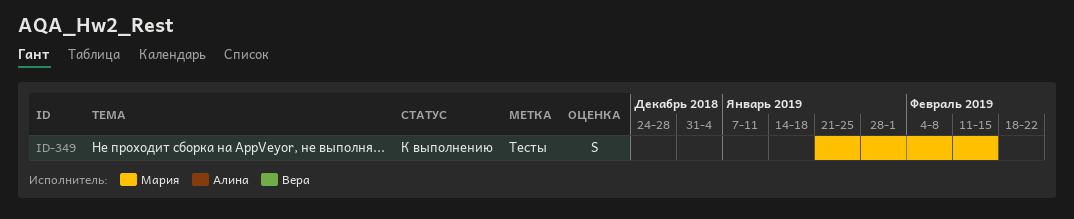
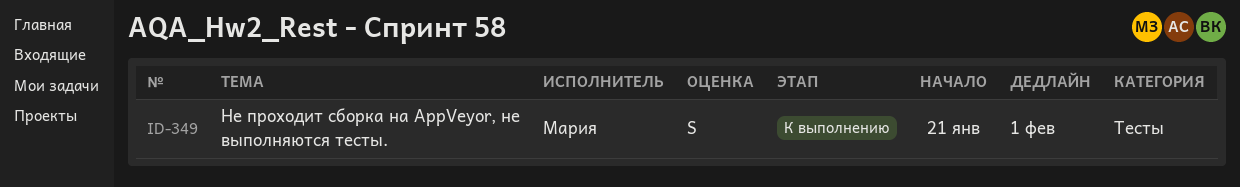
ID-349, due: Feb 15 -> Feb 1

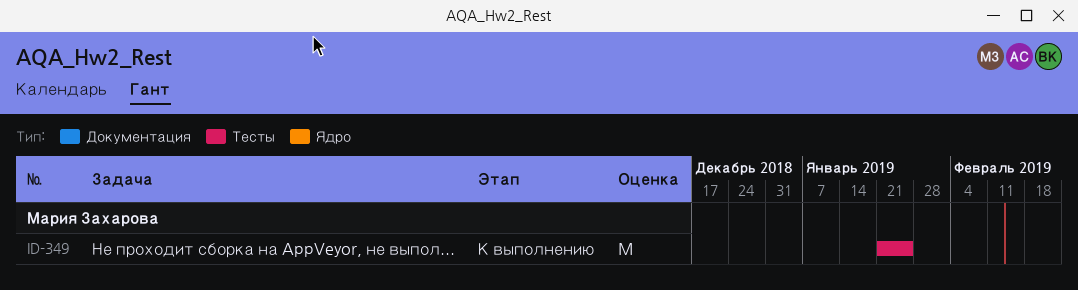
ID-349, estimate: S -> M
ID-349, due: Feb 1 -> Jan 25

